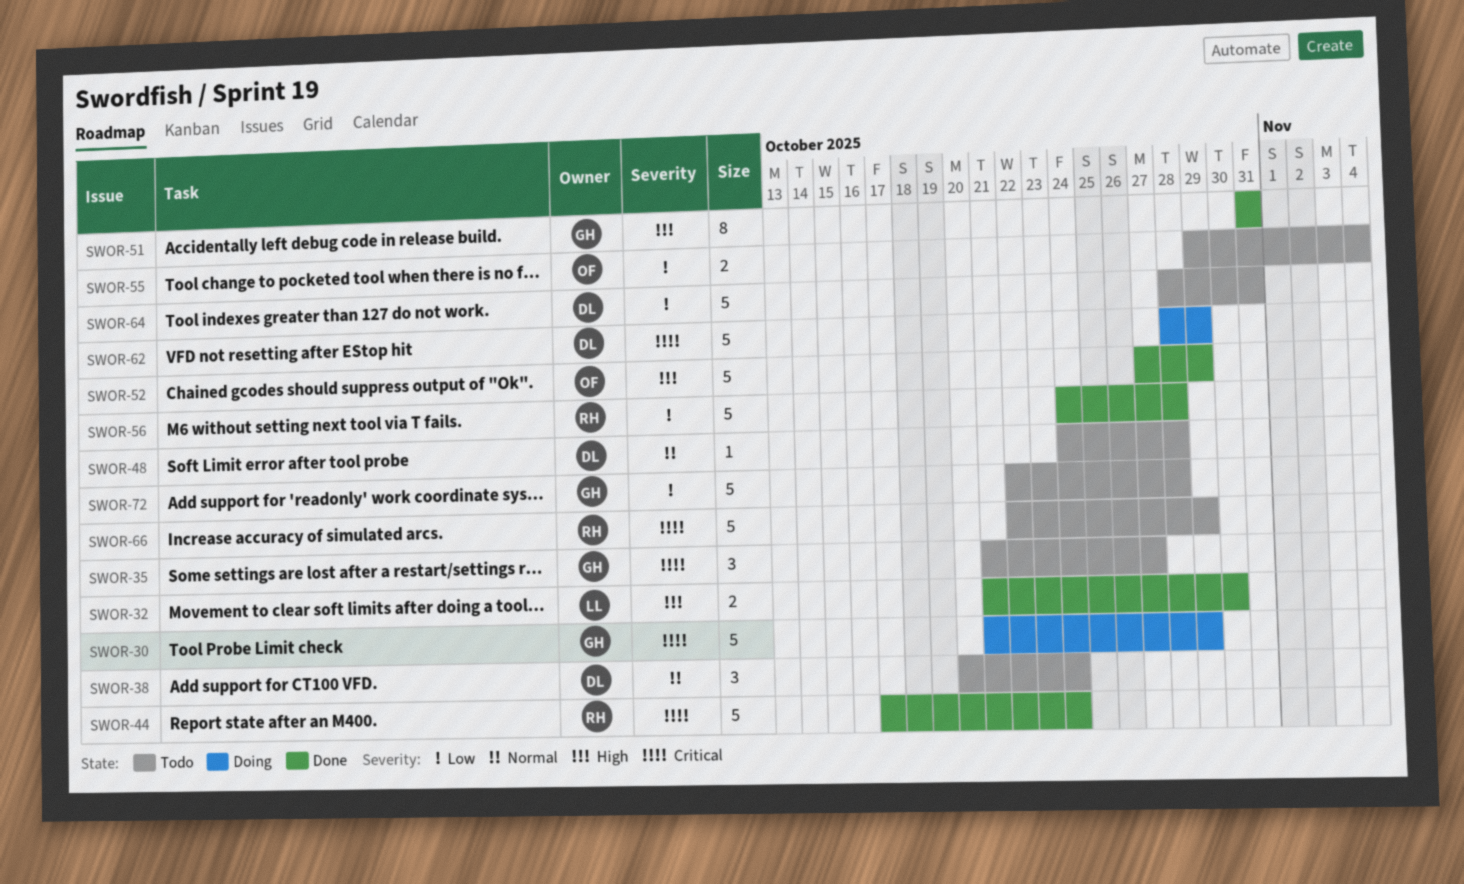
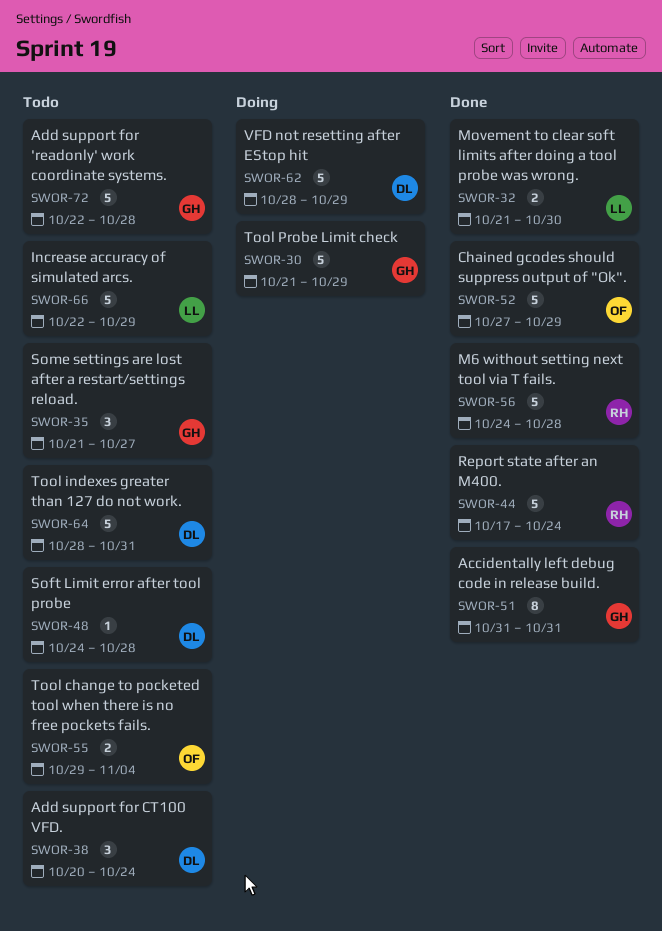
SWOR-66, owner: RH -> LL

